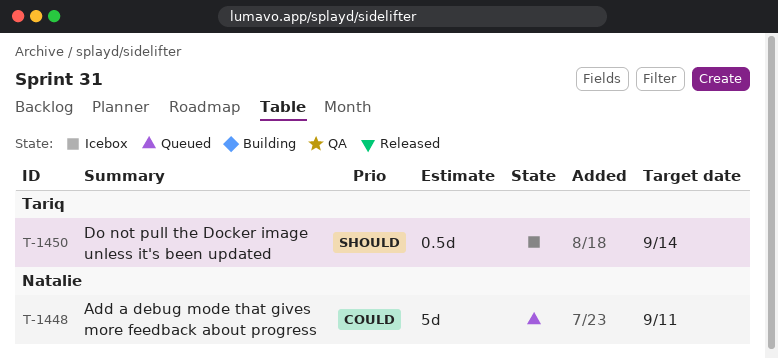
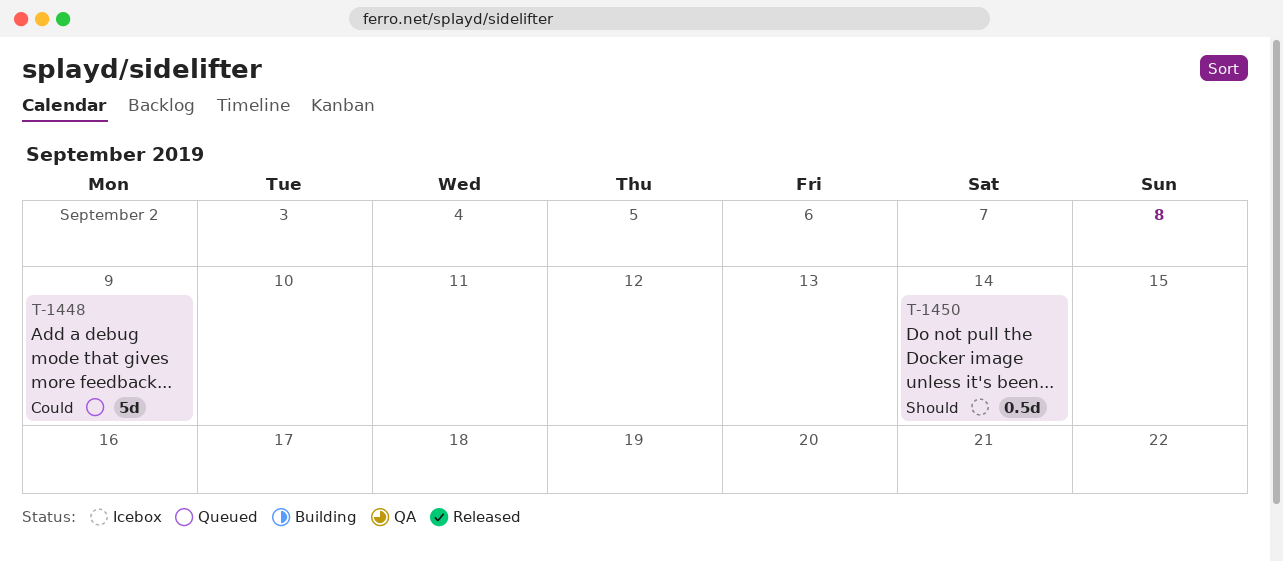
T-1448, due: Sep 11 -> Sep 9

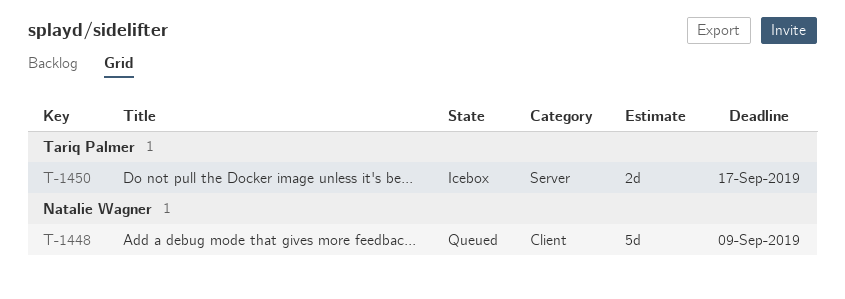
T-1450, estimate: 0.5d -> 2d
T-1450, due: Sep 14 -> Sep 17

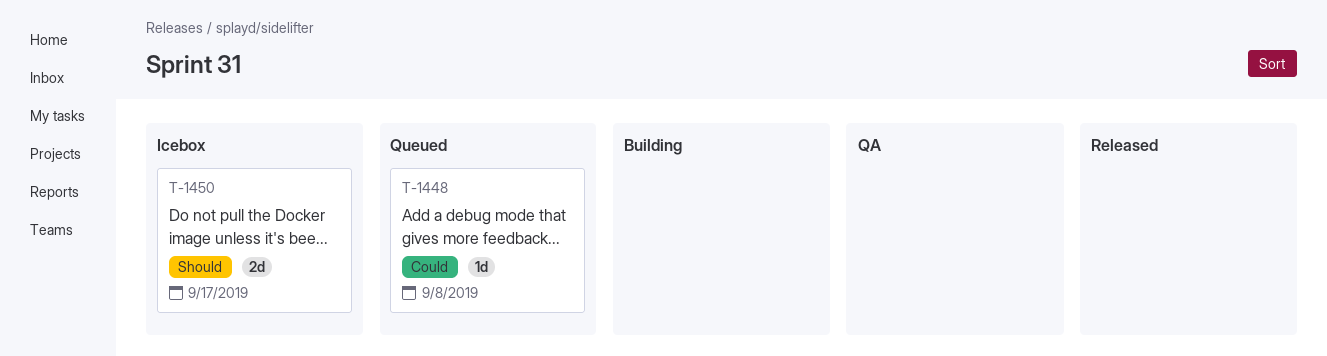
T-1448, estimate: 5d -> 1d
T-1448, due: Sep 9 -> Sep 8

